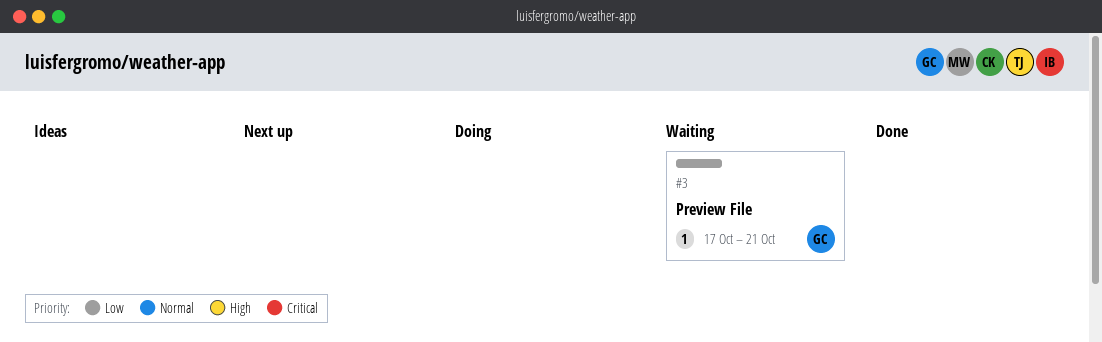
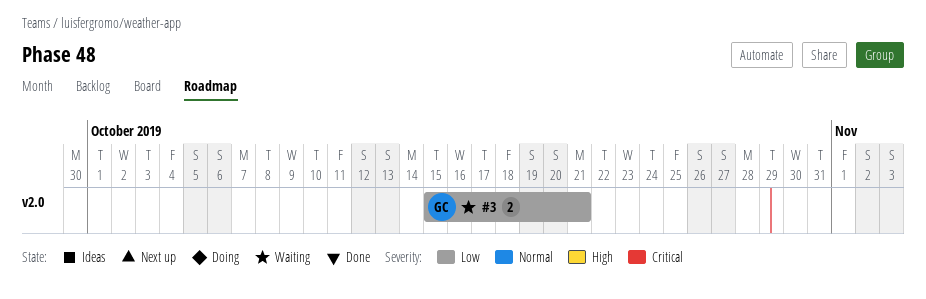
#3, estimate: 1 -> 2
#3, start: Oct 17 -> Oct 15

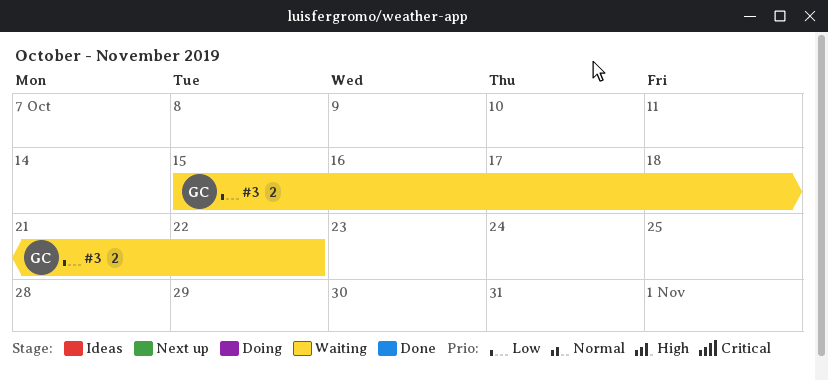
#3, due: Oct 21 -> Oct 22

